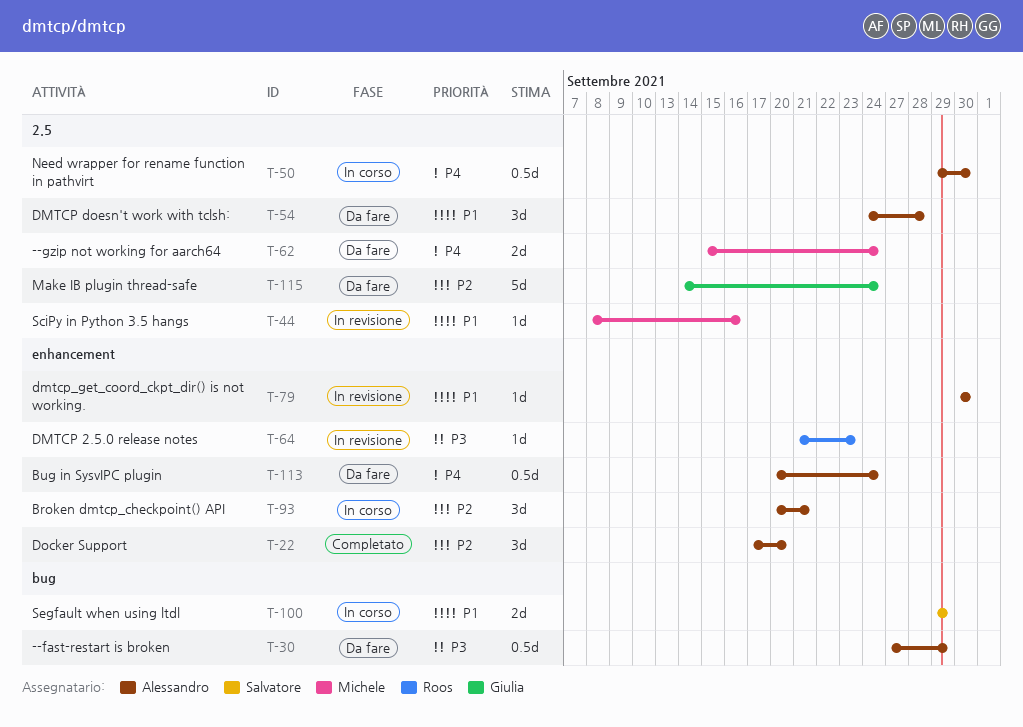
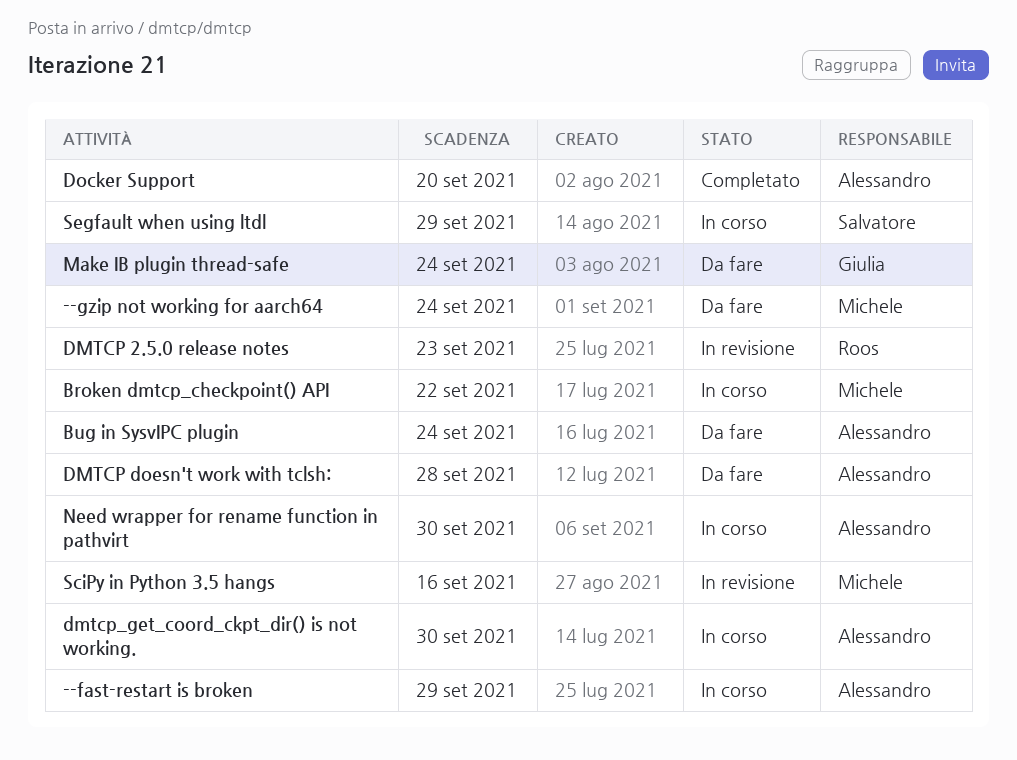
--fast-restart is broken, status: Da fare -> In corso
Broken dmtcp_checkpoint() API, owner: Alessandro -> Michele
Broken dmtcp_checkpoint() API, due: Sep 21 -> Sep 22
dmtcp_get_coord_ckpt_dir() is not working., status: In revisione -> In corso

